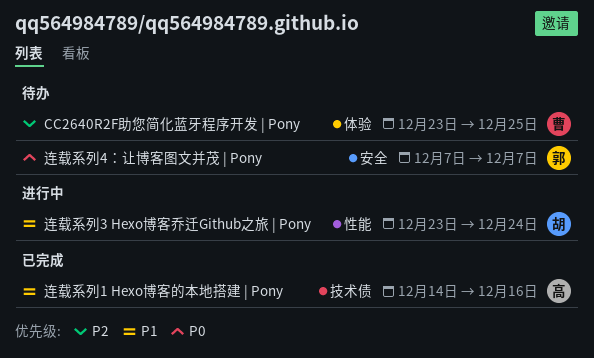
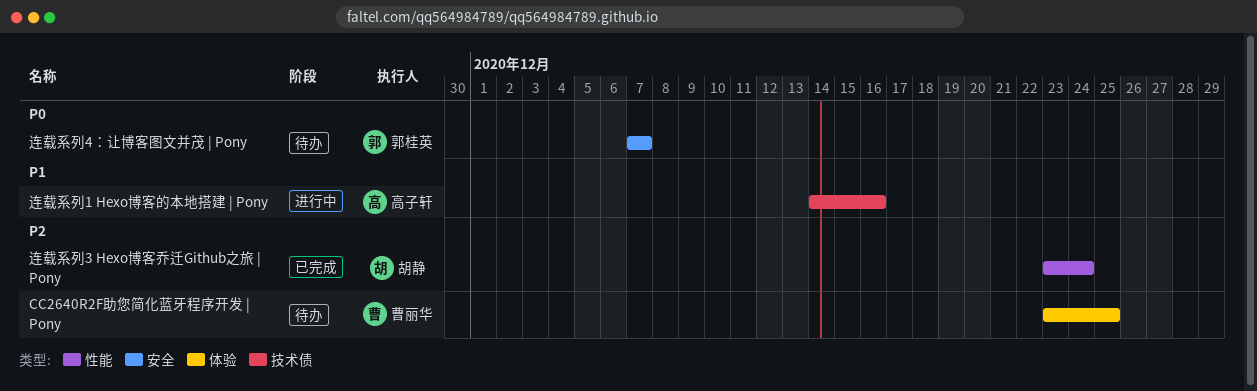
连载系列1 Hexo博客的本地搭建 | Pony, status: 已完成 -> 进行中
连载系列3 Hexo博客乔迁Github之旅 | Pony, status: 进行中 -> 已完成
连载系列3 Hexo博客乔迁Github之旅 | Pony, priority: P1 -> P2

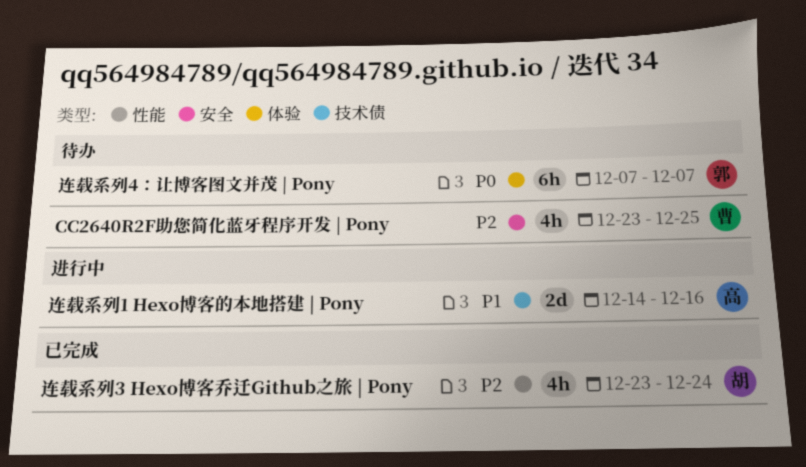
CC2640R2F助您简化蓝牙程序开发 | Pony, label: 体验 -> 安全
连载系列4：让博客图文并茂 | Pony, label: 安全 -> 体验

